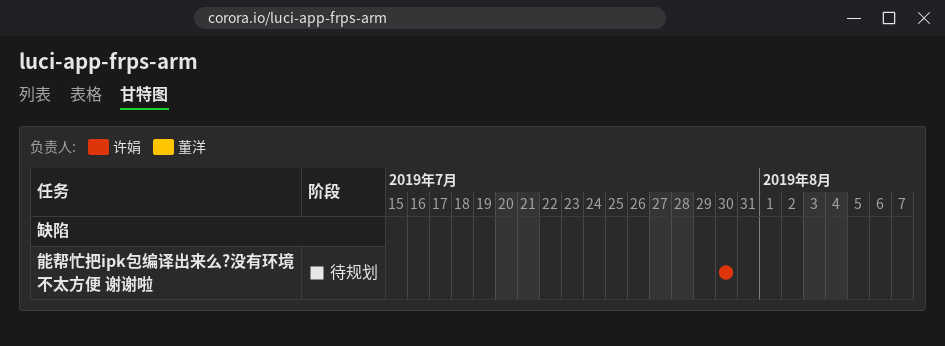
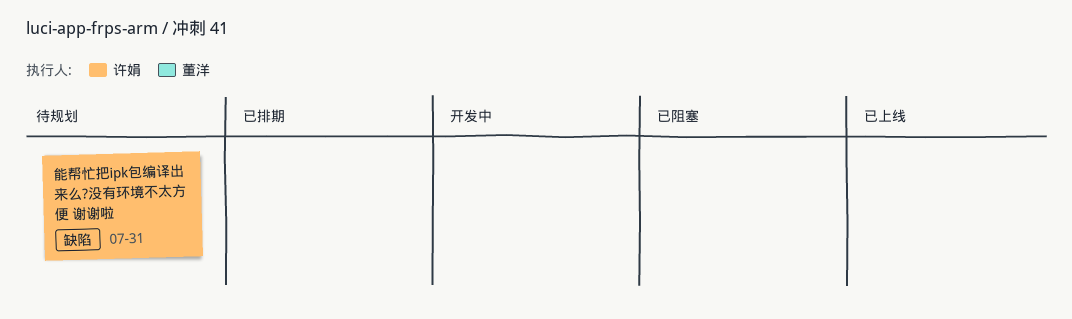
能帮忙把ipk包编译出来么?没有环境不太方便 谢谢啦, due: Jul 30 -> Jul 31

